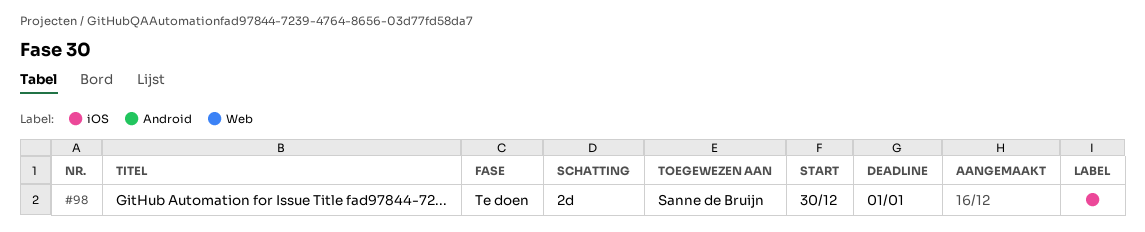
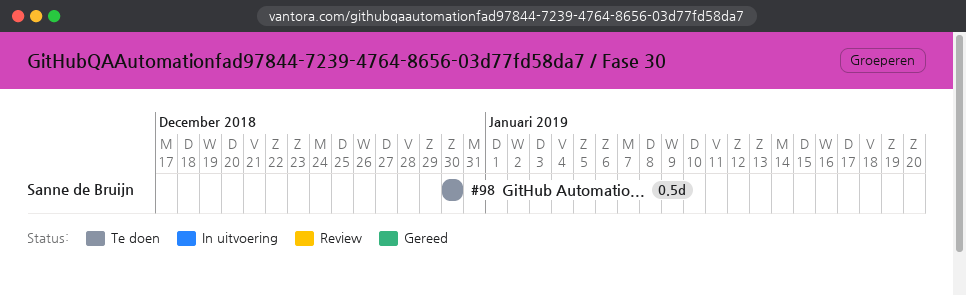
#98, estimate: 2d -> 0.5d
#98, due: Jan 1 -> Dec 30

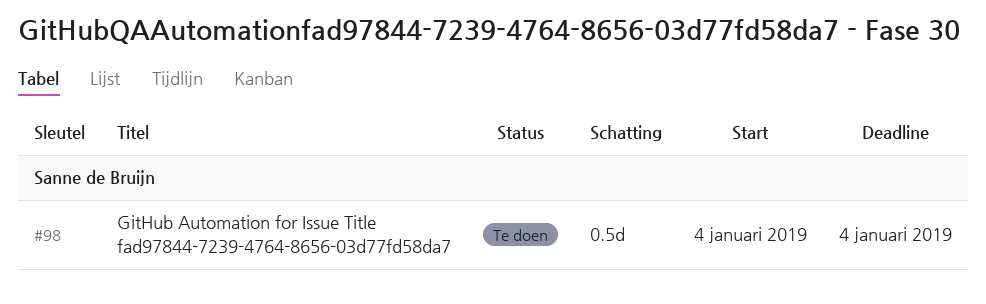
#98, start: Dec 30 -> Jan 4
#98, due: Dec 30 -> Jan 4

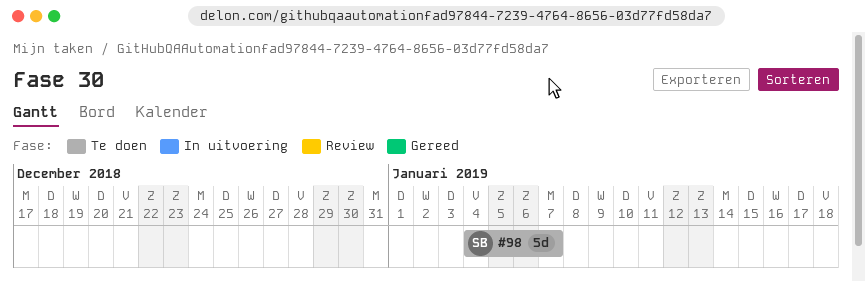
#98, estimate: 0.5d -> 5d
#98, due: Jan 4 -> Jan 7

